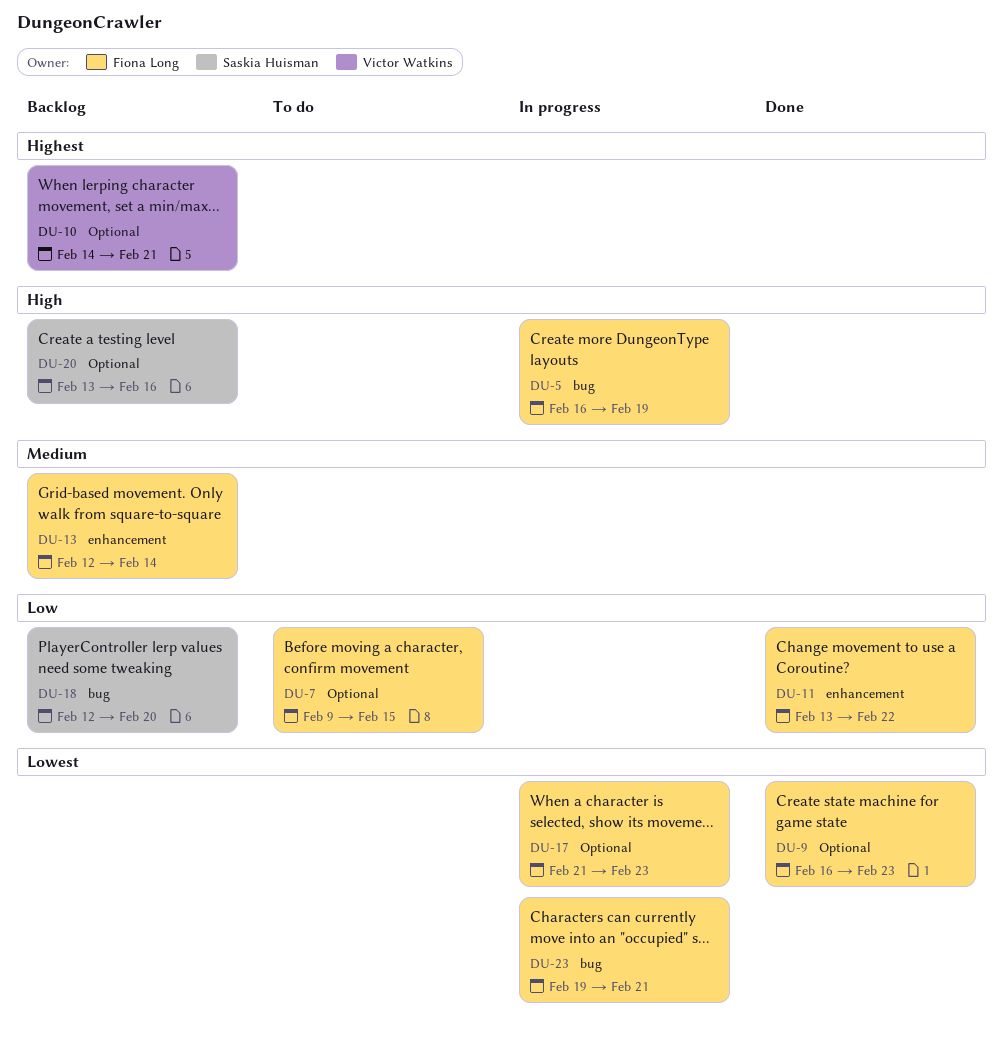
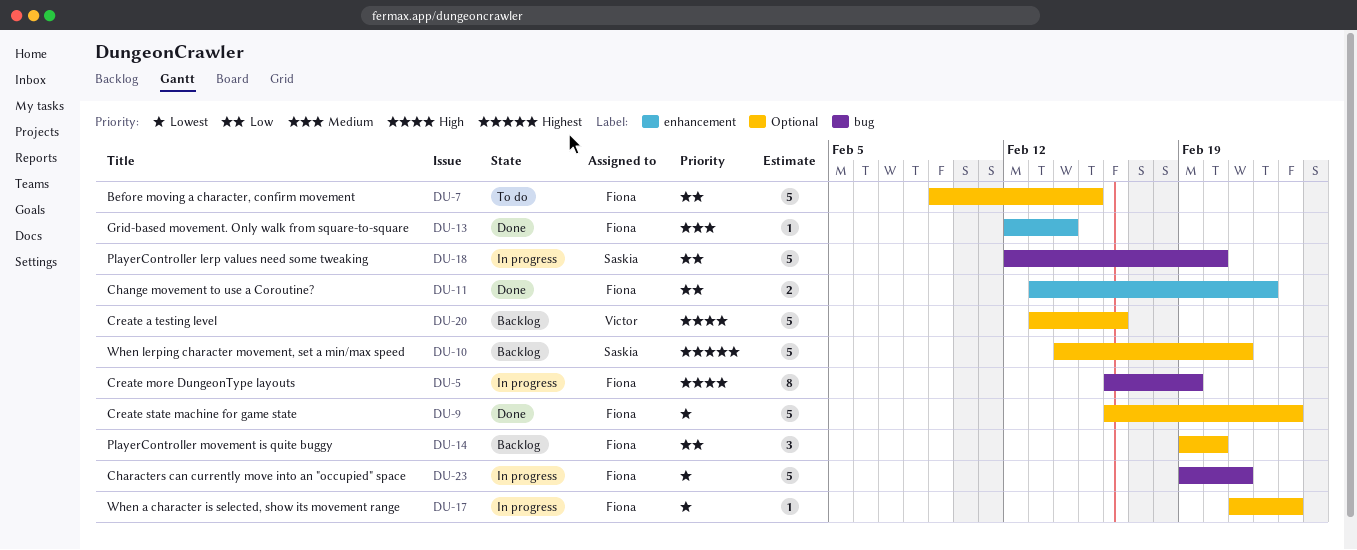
DU-10, owner: Victor Watkins -> Saskia Huisman
DU-13, status: Backlog -> Done
DU-14: none -> present
DU-18, status: Backlog -> In progress
DU-20, owner: Saskia Huisman -> Victor Watkins

